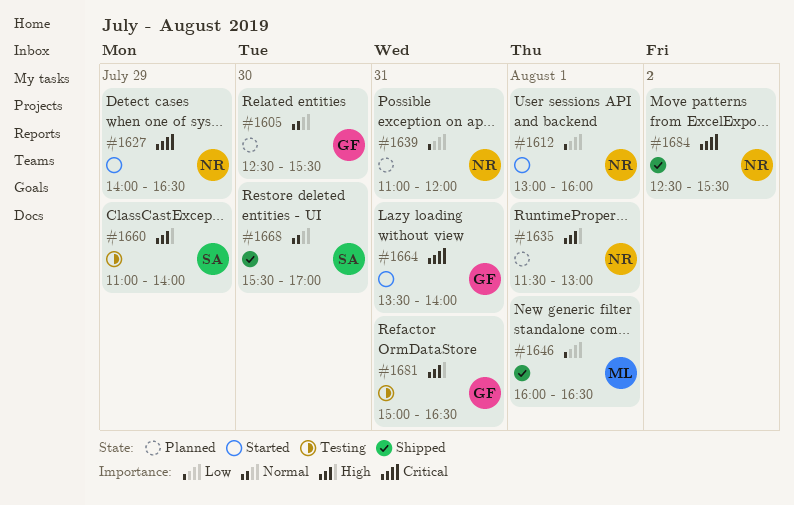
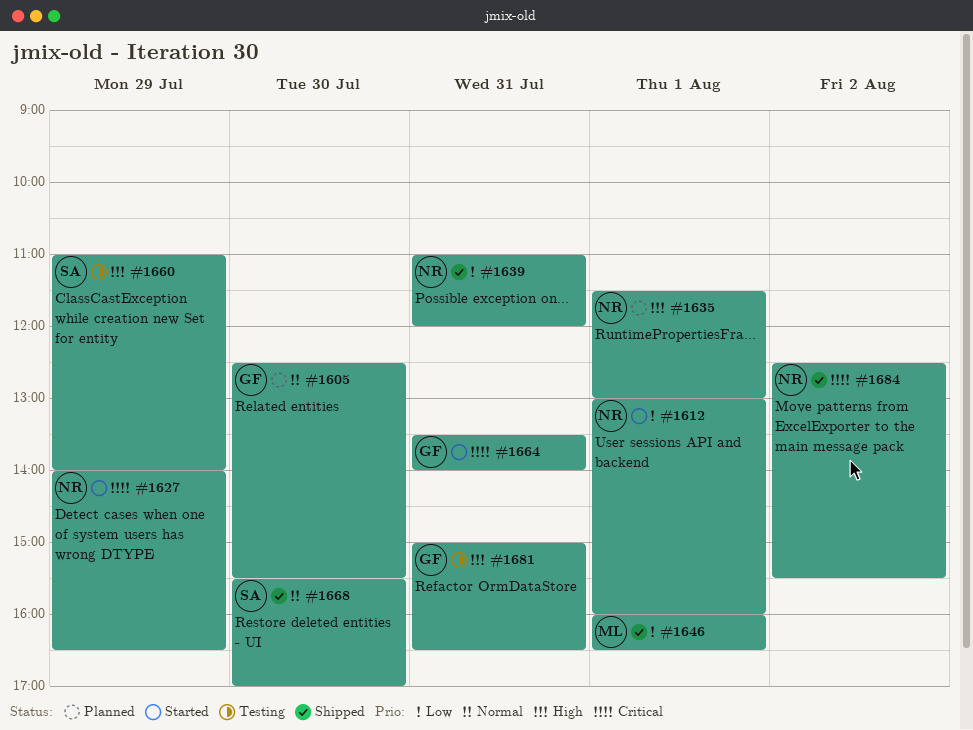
#1639, status: Planned -> Shipped

